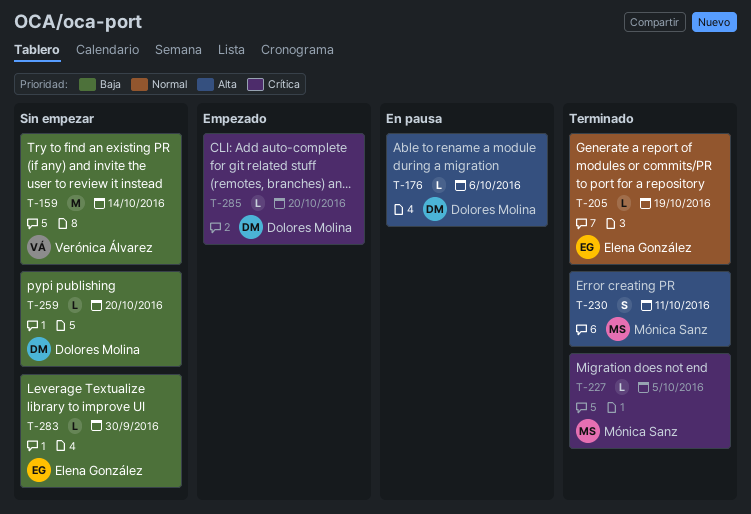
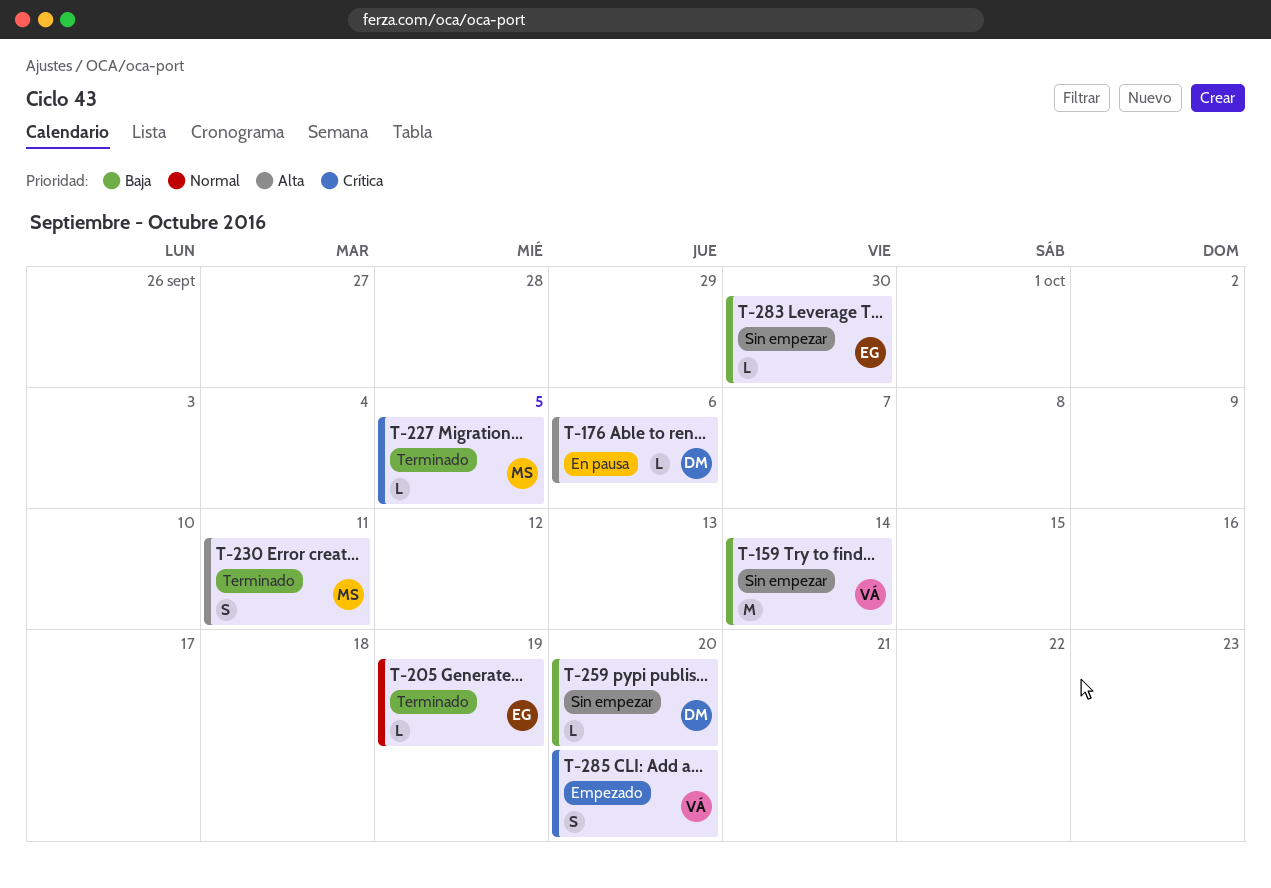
T-285, owner: Dolores Molina -> Verónica Álvarez
T-285, estimate: L -> S

